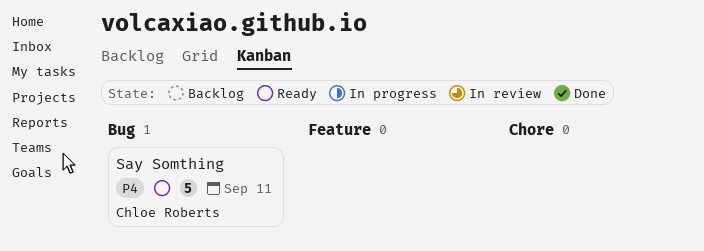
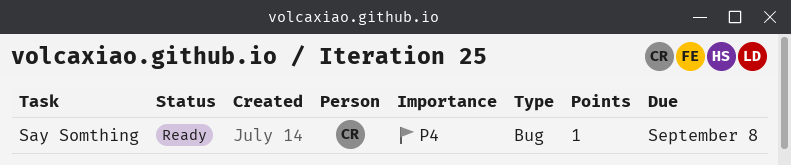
Say Somthing, estimate: 5 -> 1
Say Somthing, due: Sep 11 -> Sep 8

